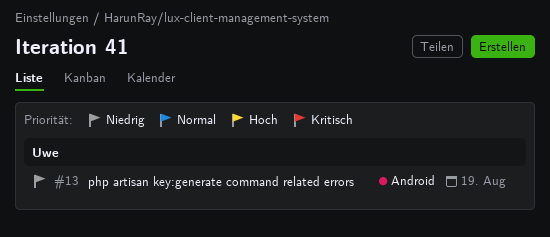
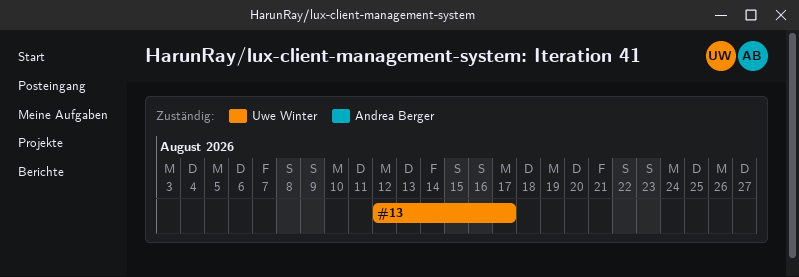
#13, due: Aug 19 -> Aug 17

